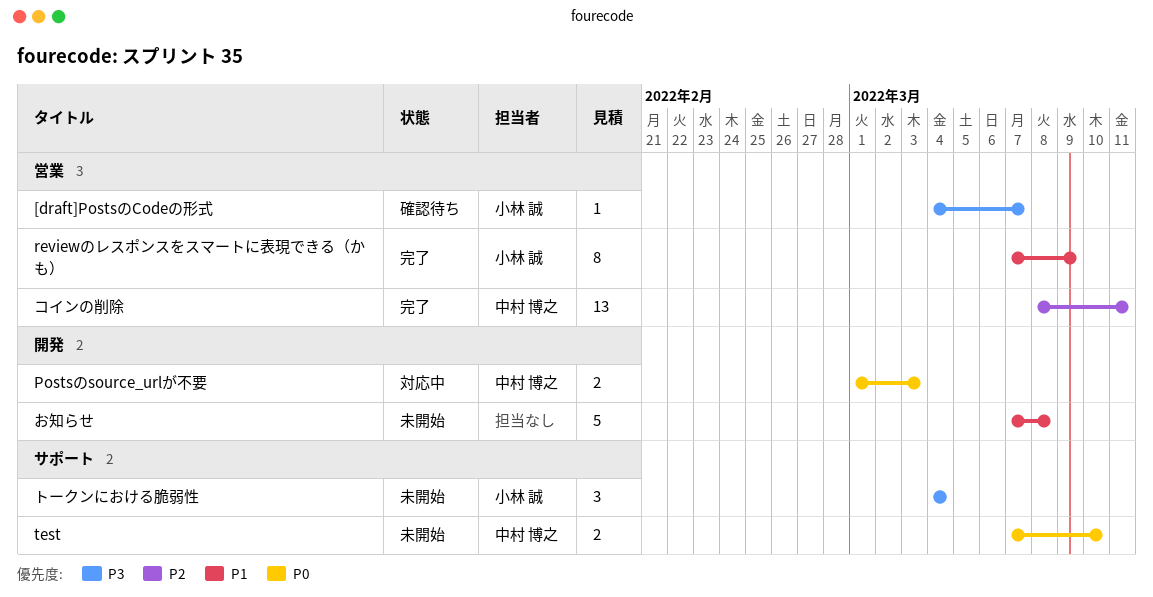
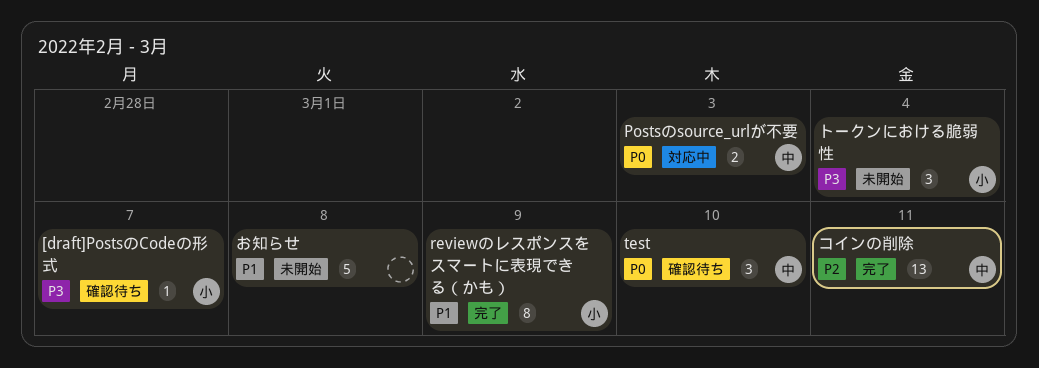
test, status: 未開始 -> 確認待ち
test, estimate: 2 -> 3

